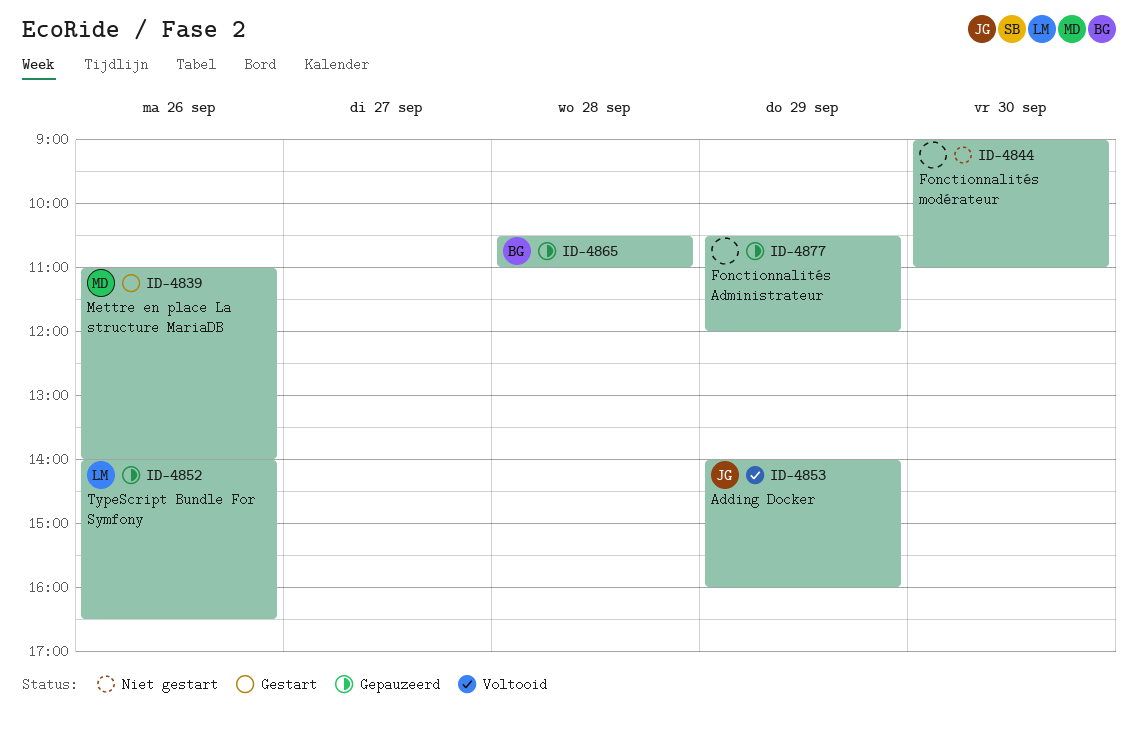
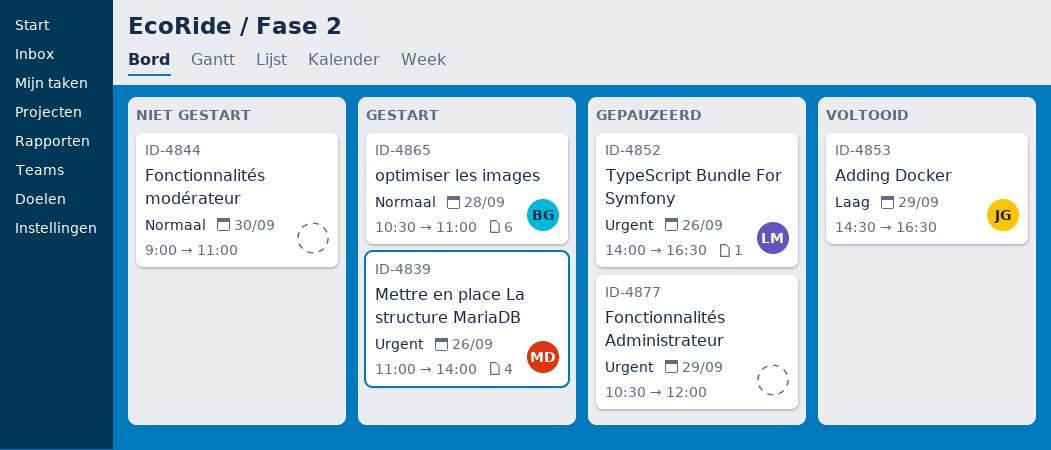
ID-4853, begins: 14:00 -> 14:30
ID-4853, ends: 16:00 -> 16:30
ID-4865, status: Gepauzeerd -> Gestart

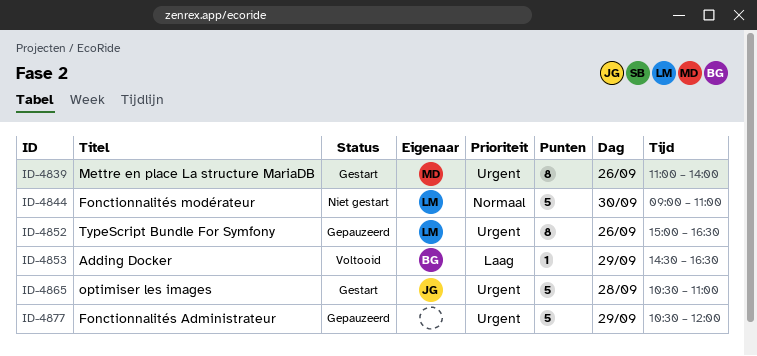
ID-4844, owner: none -> LM
ID-4852, begins: 14:00 -> 15:00
ID-4853, owner: JG -> BG
ID-4865, owner: BG -> JG
ID-4865, priority: Normaal -> Urgent

